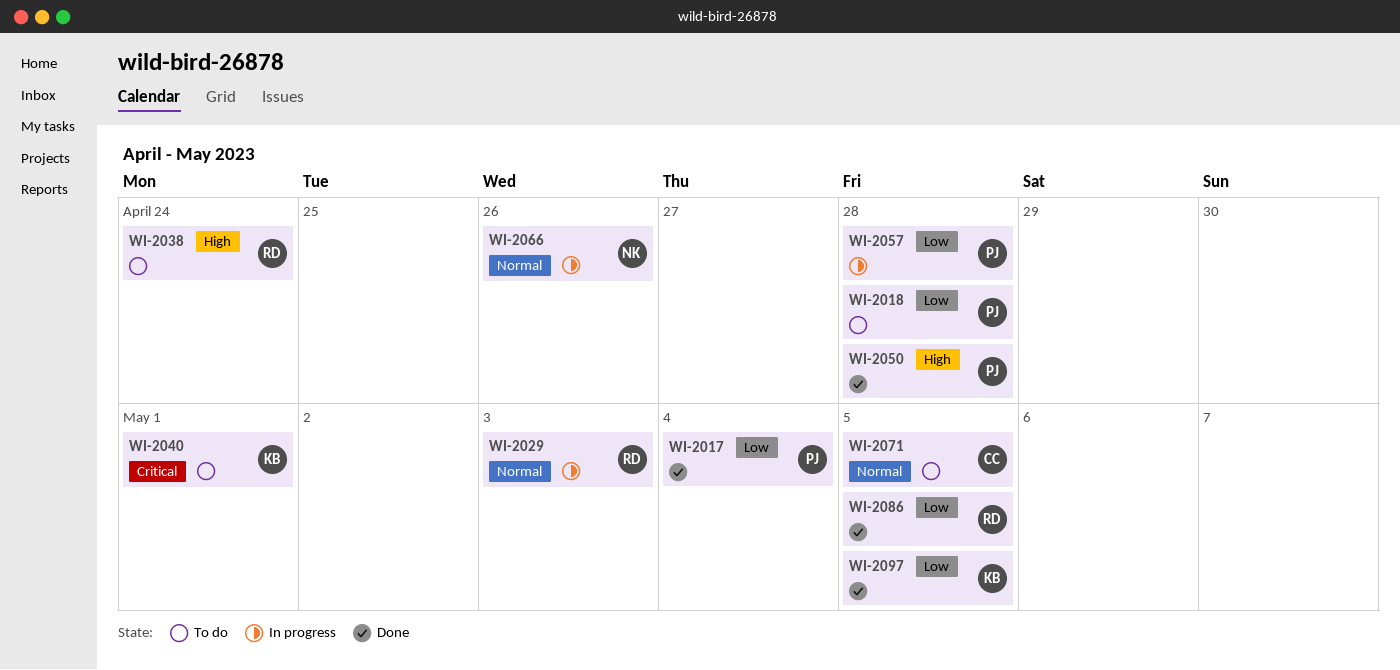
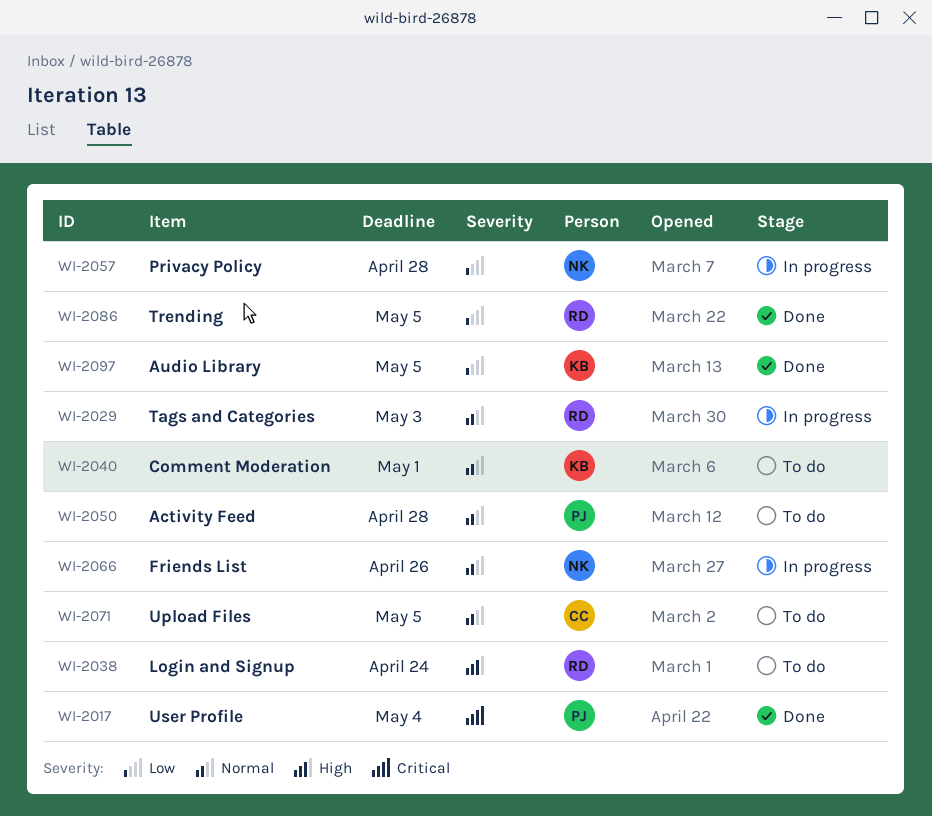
WI-2017, priority: Low -> Critical
WI-2018: present -> none
WI-2040, priority: Critical -> Normal
WI-2050, status: Done -> To do
WI-2050, priority: High -> Normal
WI-2057, owner: PJ -> NK

